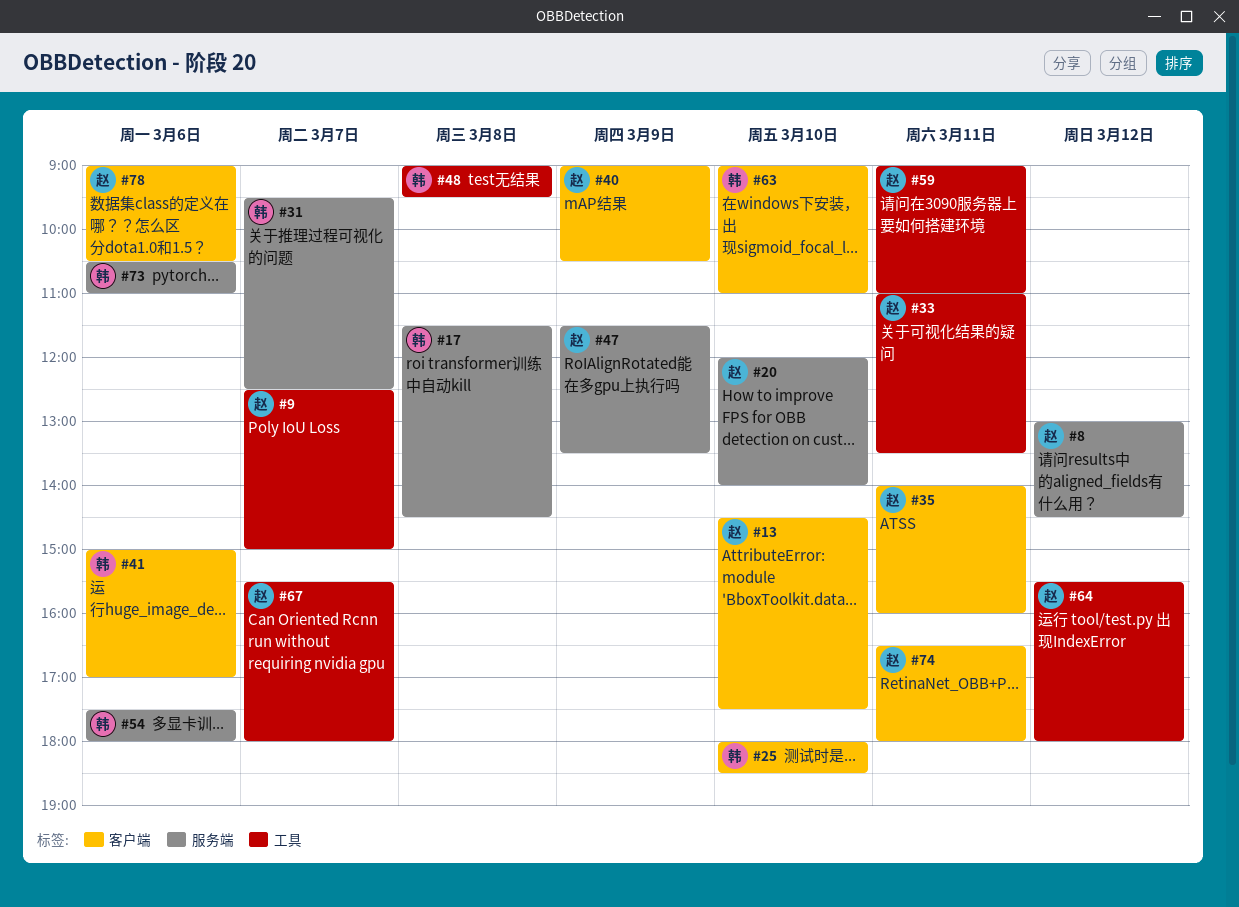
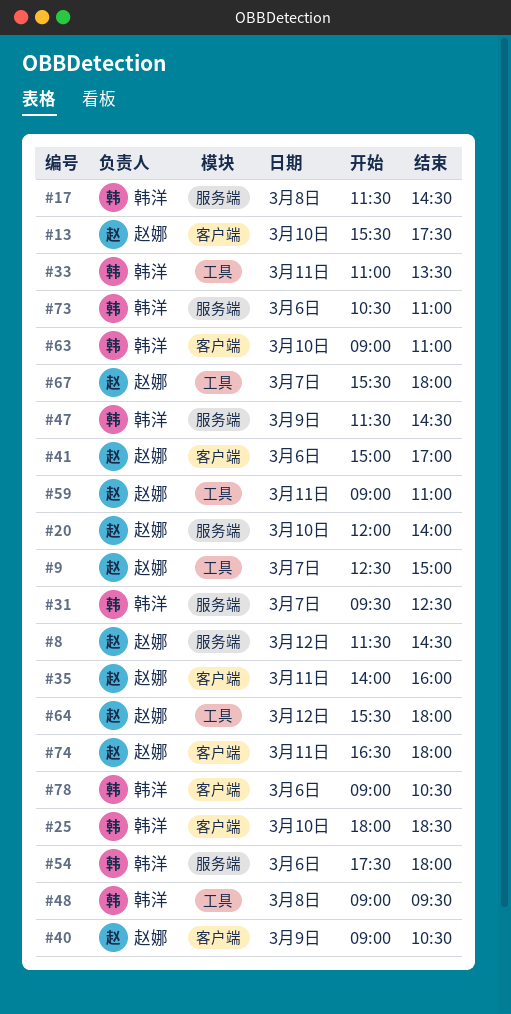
#8, begins: 13:00 -> 11:30
#13, begins: 14:30 -> 15:30
#33, owner: 赵娜 -> 韩洋
#41, owner: 韩洋 -> 赵娜
#47, owner: 赵娜 -> 韩洋
#47, ends: 13:30 -> 14:30
#78, owner: 赵娜 -> 韩洋

